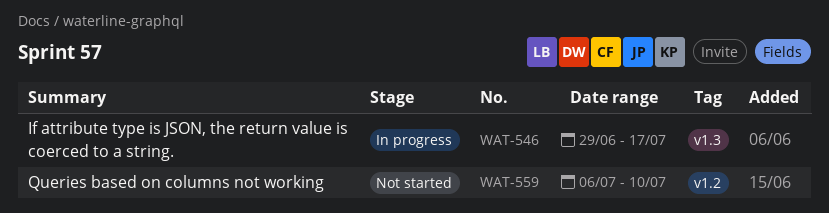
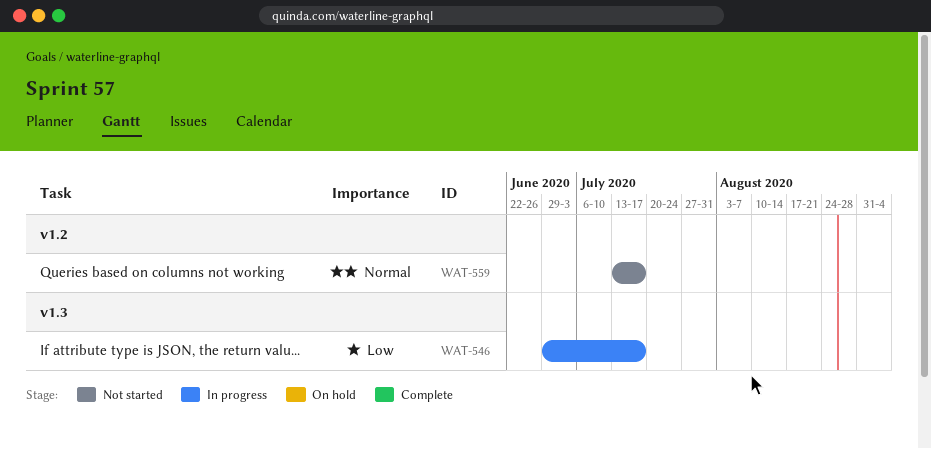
WAT-559, start: Jul 6 -> Jul 13
WAT-559, due: Jul 10 -> Jul 17

